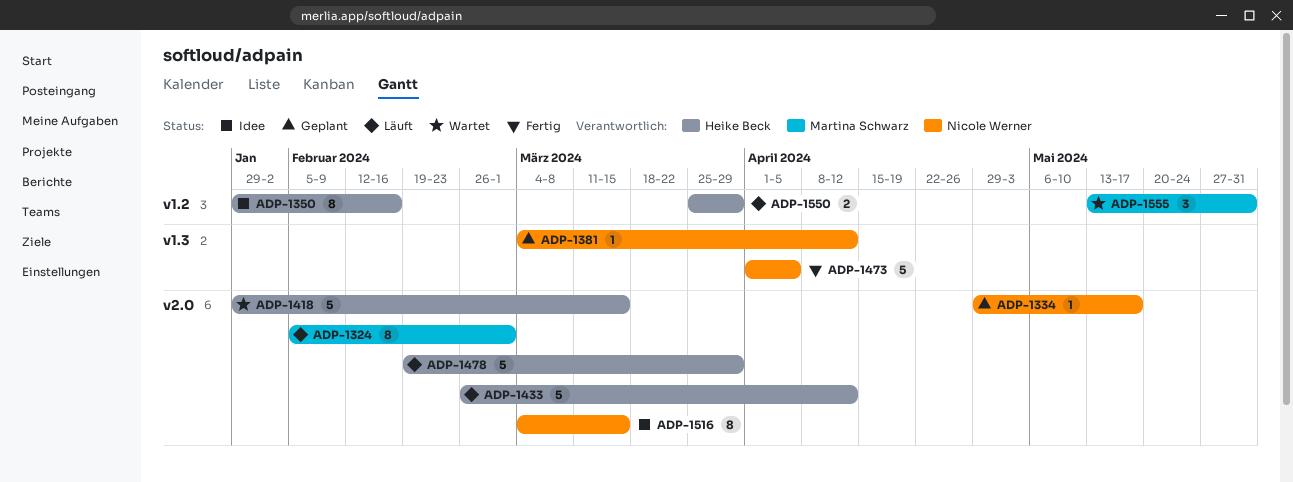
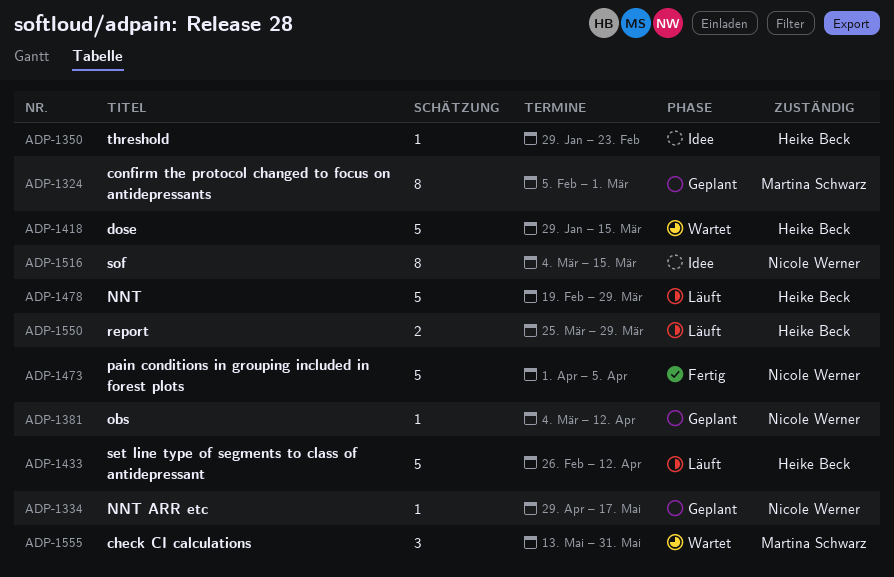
ADP-1324, status: Läuft -> Geplant
ADP-1350, estimate: 8 -> 1
ADP-1350, due: Feb 16 -> Feb 23

